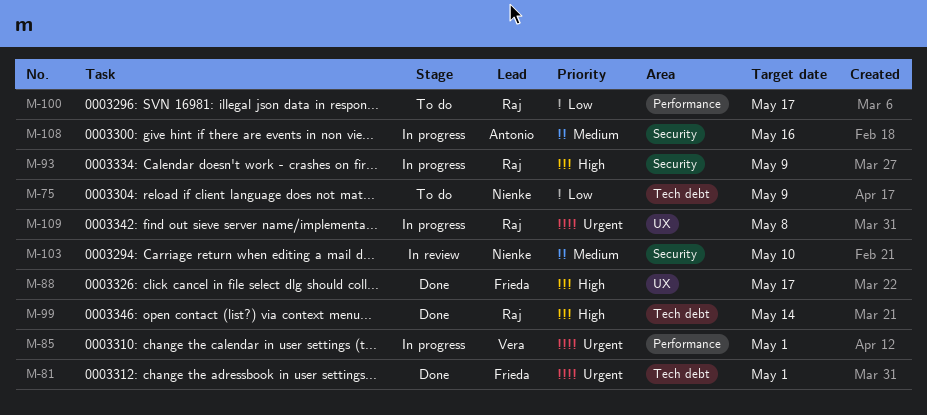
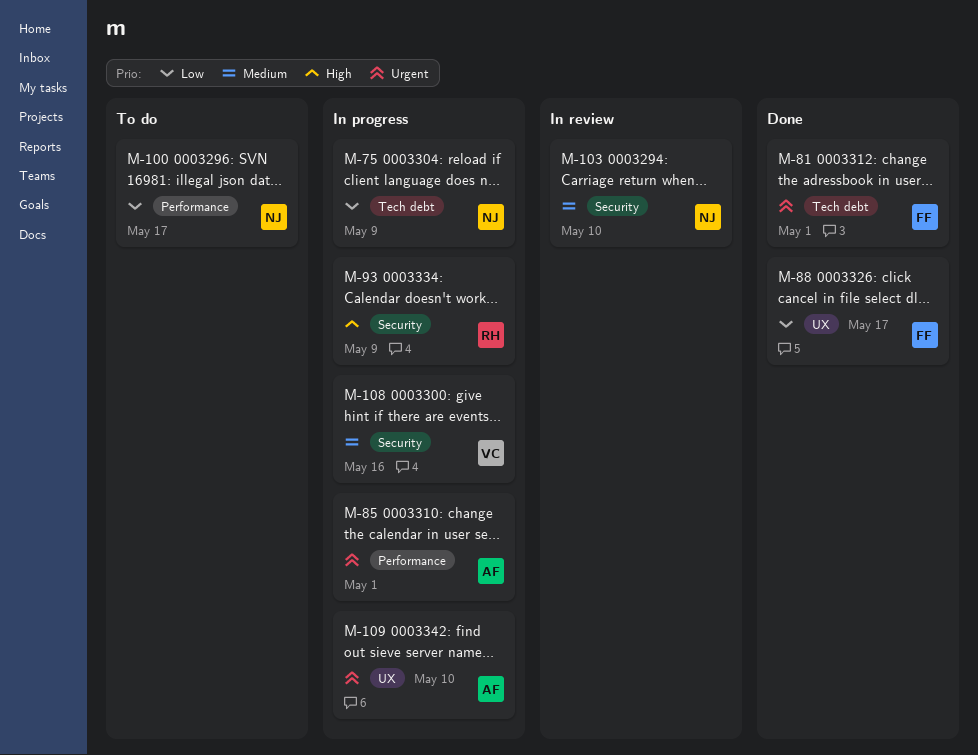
M-75, status: To do -> In progress
M-85, owner: Vera -> Antonio
M-88, priority: High -> Low
M-99: present -> none
M-100, owner: Raj -> Nienke
M-108, owner: Antonio -> Vera
M-109, owner: Raj -> Antonio
M-109, due: May 8 -> May 10

